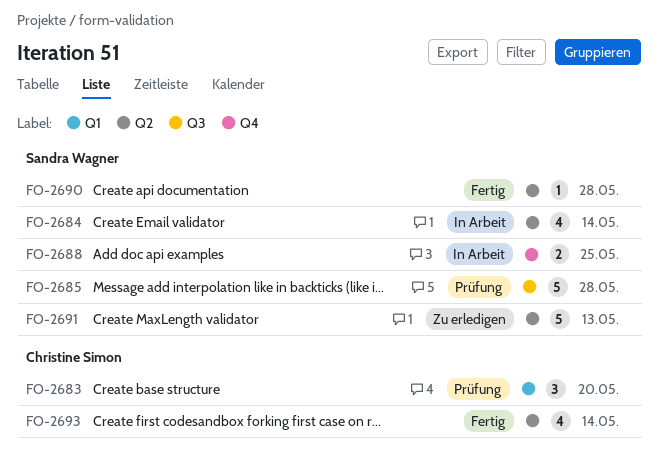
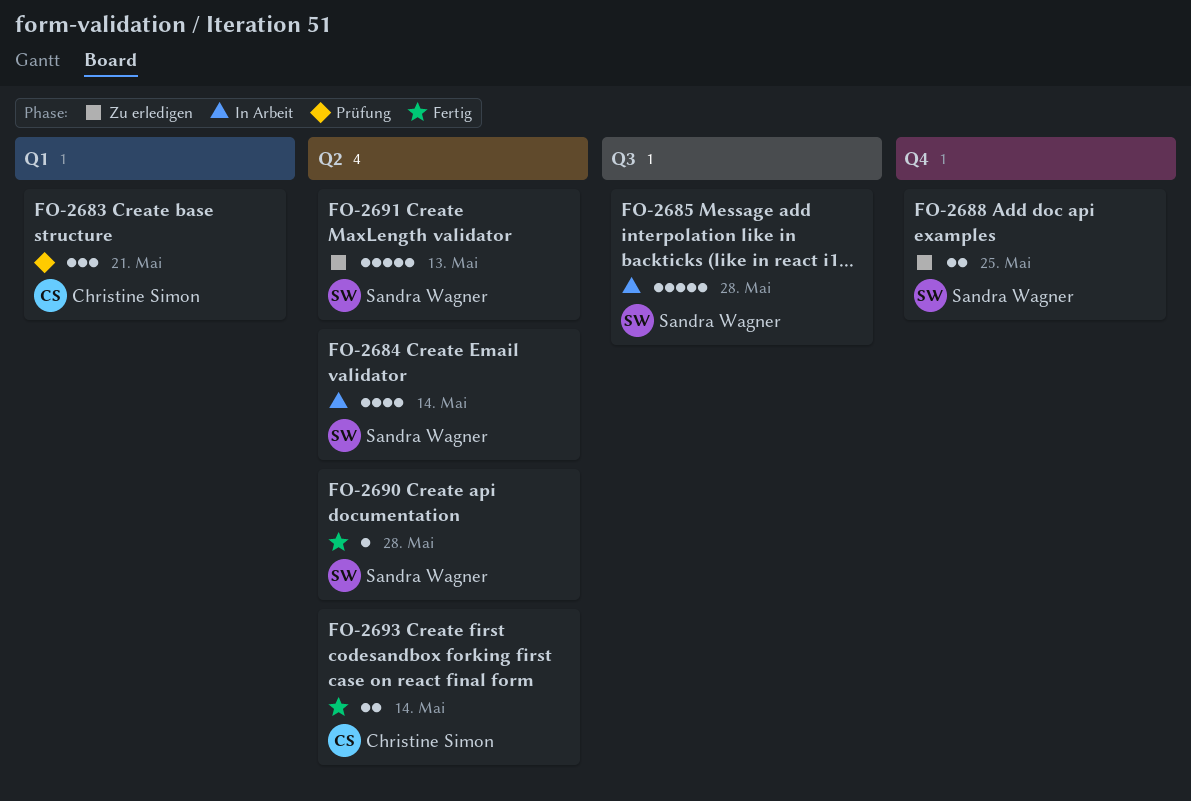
FO-2683, due: May 20 -> May 21
FO-2685, status: Prüfung -> In Arbeit
FO-2688, status: In Arbeit -> Zu erledigen
FO-2693, estimate: 4 -> 2

